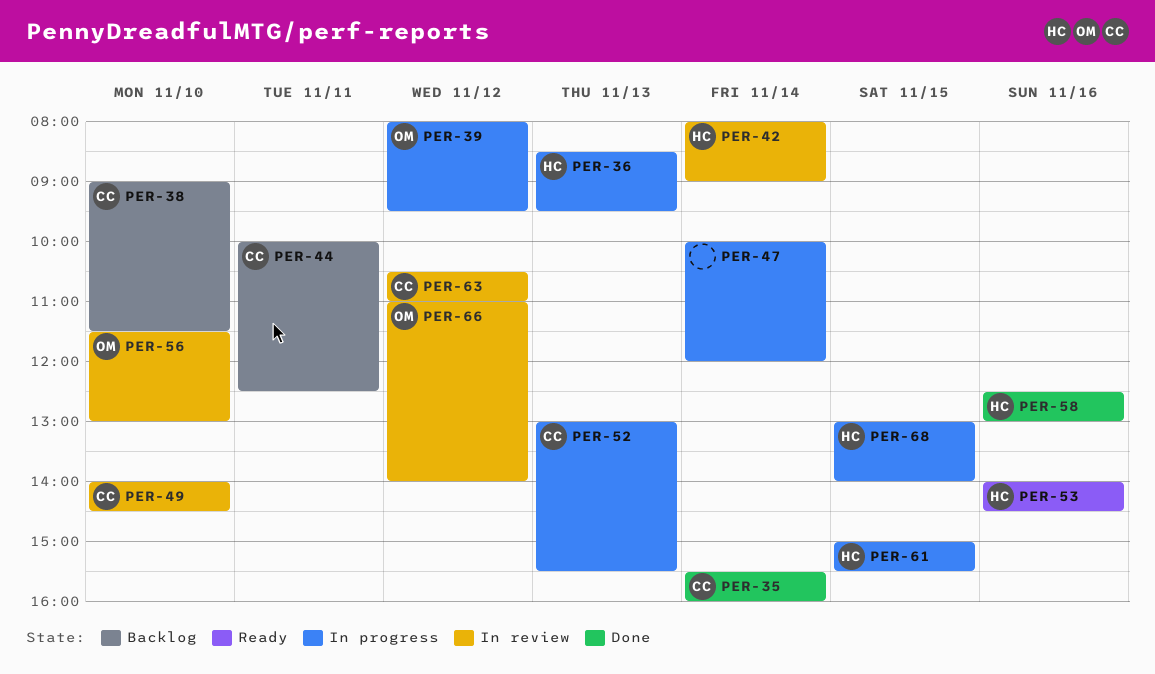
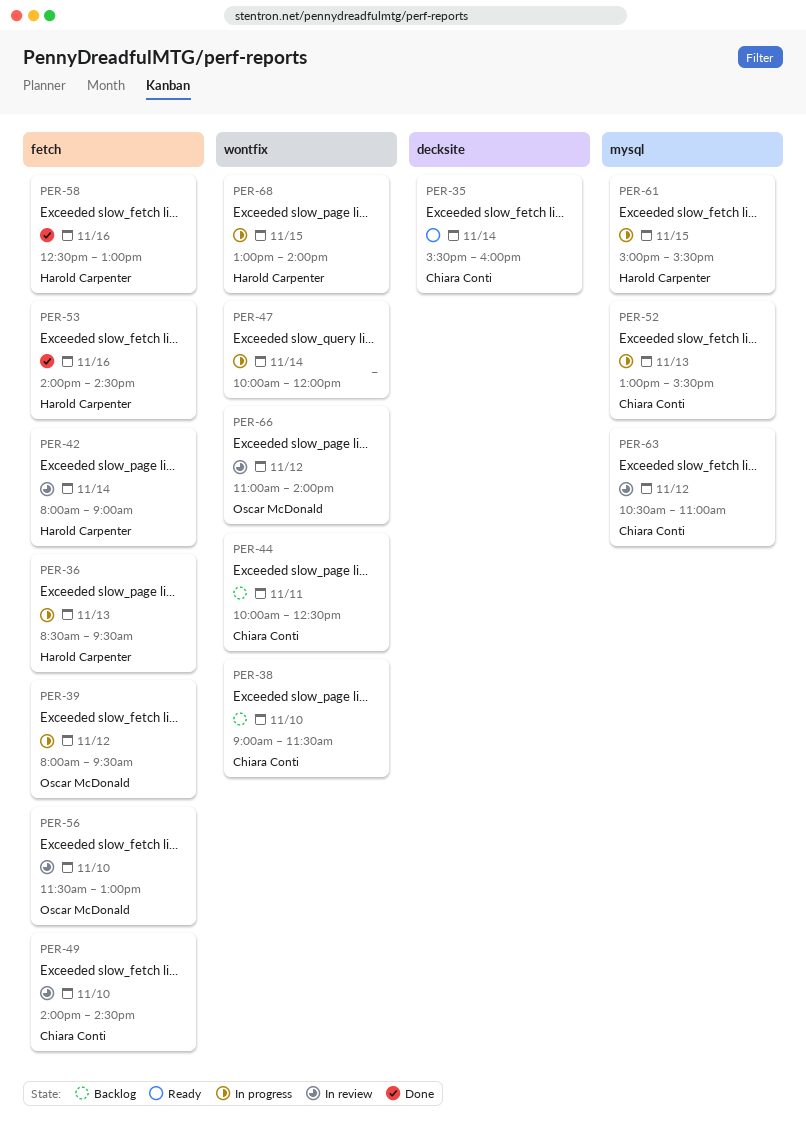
PER-35, status: Done -> Ready
PER-53, status: Ready -> Done

